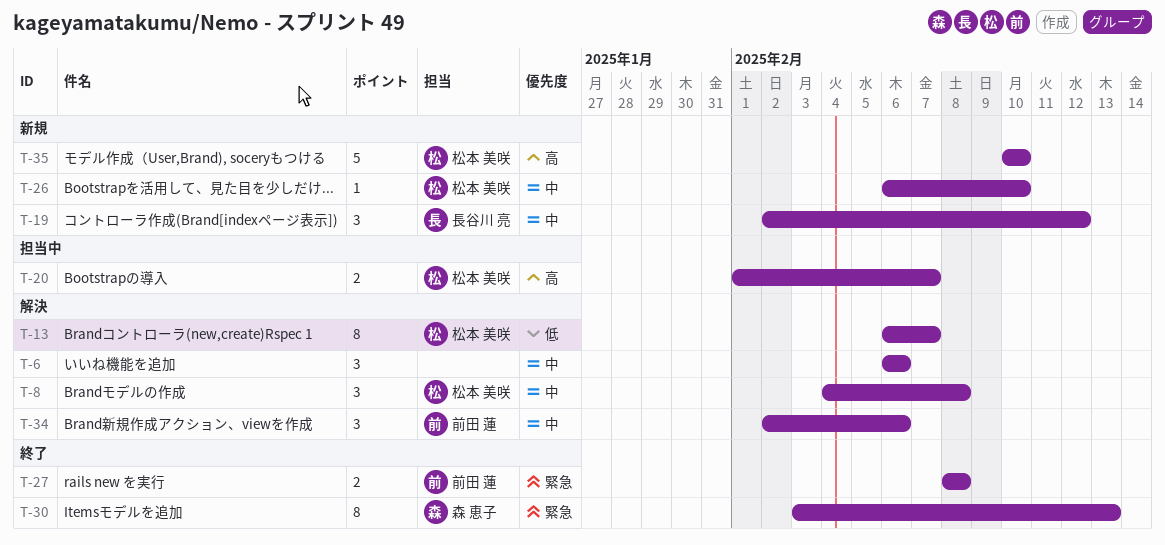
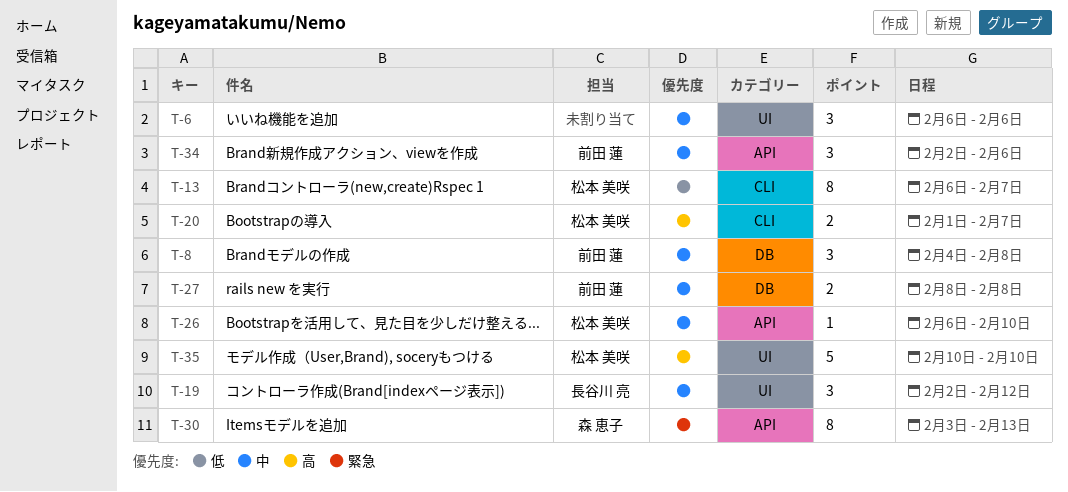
T-8, owner: 松本 美咲 -> 前田 蓮
T-27, priority: 緊急 -> 中

